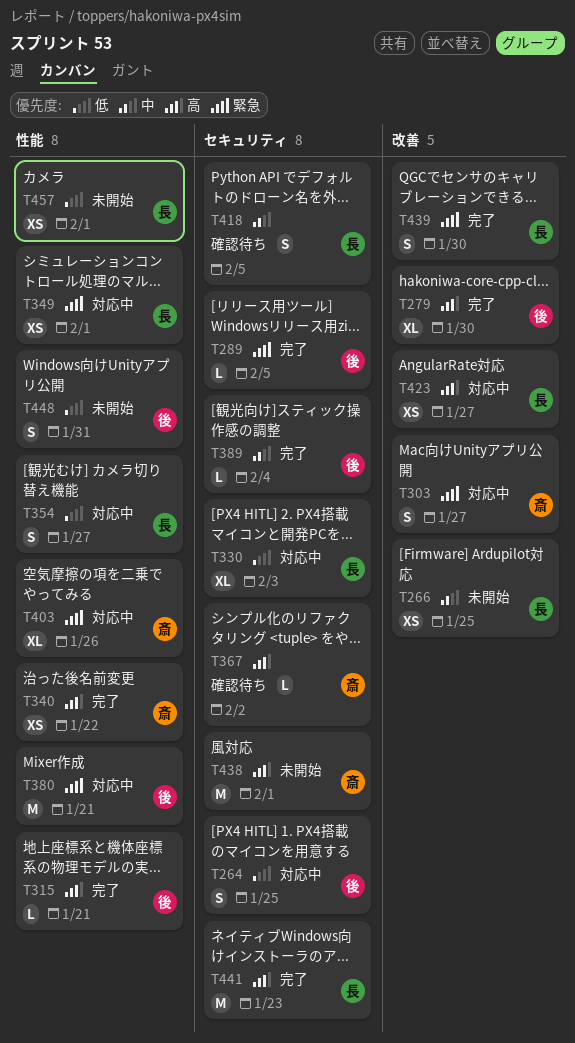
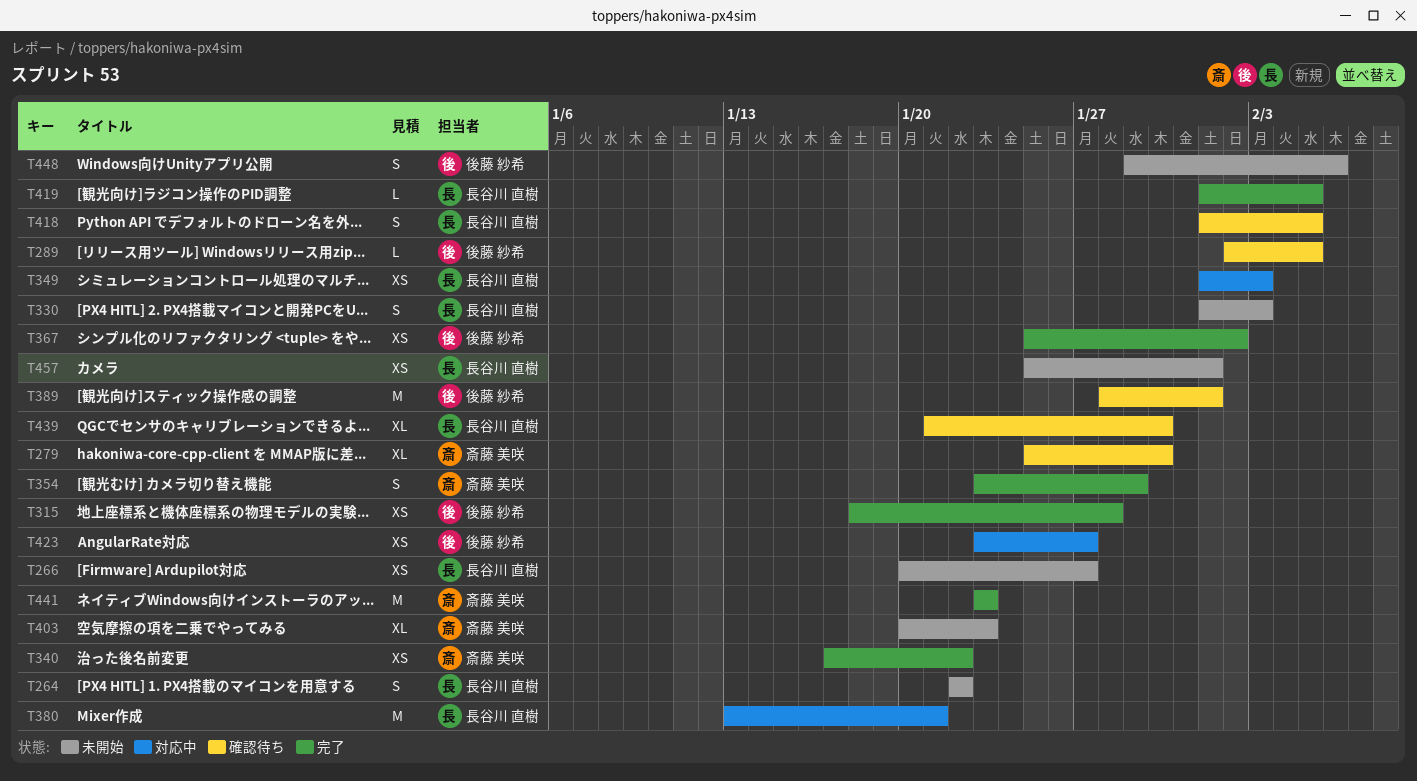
T264, status: 対応中 -> 未開始
T264, owner: 後藤 紗希 -> 長谷川 直樹
T264, due: Jan 25 -> Jan 22
T266, due: Jan 25 -> Jan 27
T279, status: 完了 -> 確認待ち
T279, owner: 後藤 紗希 -> 斎藤 美咲
T289, status: 完了 -> 確認待ち
T303: present -> none
T315, estimate: L -> XS
T315, due: Jan 21 -> Jan 28
T330, status: 対応中 -> 未開始
T330, estimate: XL -> S
T349, due: Feb 1 -> Feb 3
T354, status: 対応中 -> 完了
T354, owner: 長谷川 直樹 -> 斎藤 美咲
T354, due: Jan 27 -> Jan 29
T367, status: 確認待ち -> 完了
T367, owner: 斎藤 美咲 -> 後藤 紗希
T367, estimate: L -> XS
T380, owner: 後藤 紗希 -> 長谷川 直樹
T389, status: 完了 -> 確認待ち
T389, estimate: L -> M
T389, due: Feb 4 -> Feb 1
T403, status: 対応中 -> 未開始
T403, due: Jan 26 -> Jan 23
T419: none -> present
T423, owner: 長谷川 直樹 -> 後藤 紗希
T438: present -> none
T439, status: 完了 -> 確認待ち
T439, estimate: S -> XL
T441, owner: 長谷川 直樹 -> 斎藤 美咲
T448, due: Jan 31 -> Feb 6

